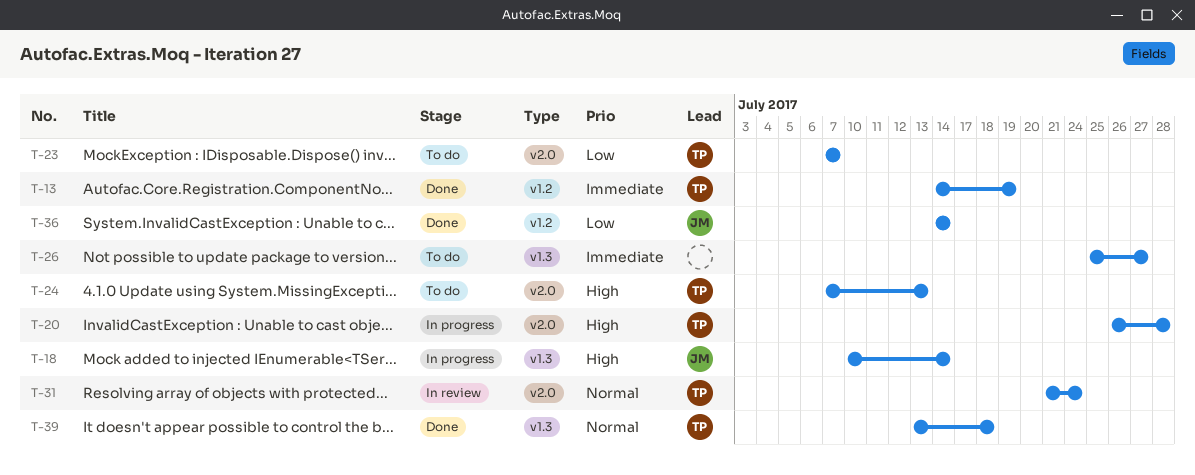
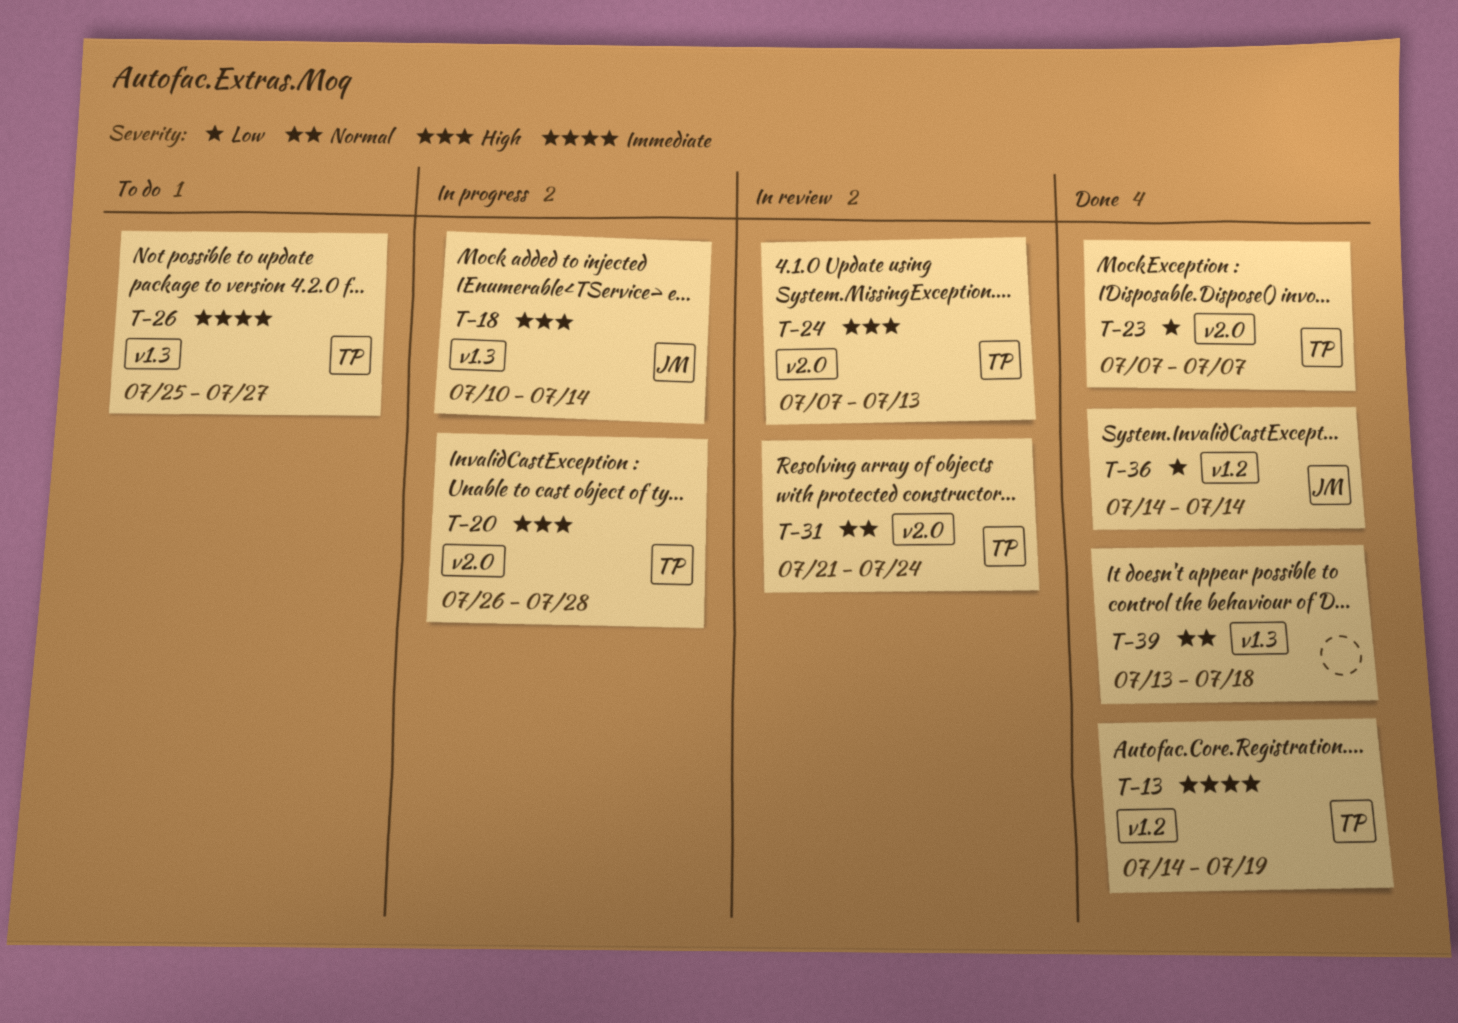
T-23, status: To do -> Done
T-24, status: To do -> In review
T-26, owner: none -> TP
T-39, owner: TP -> none

